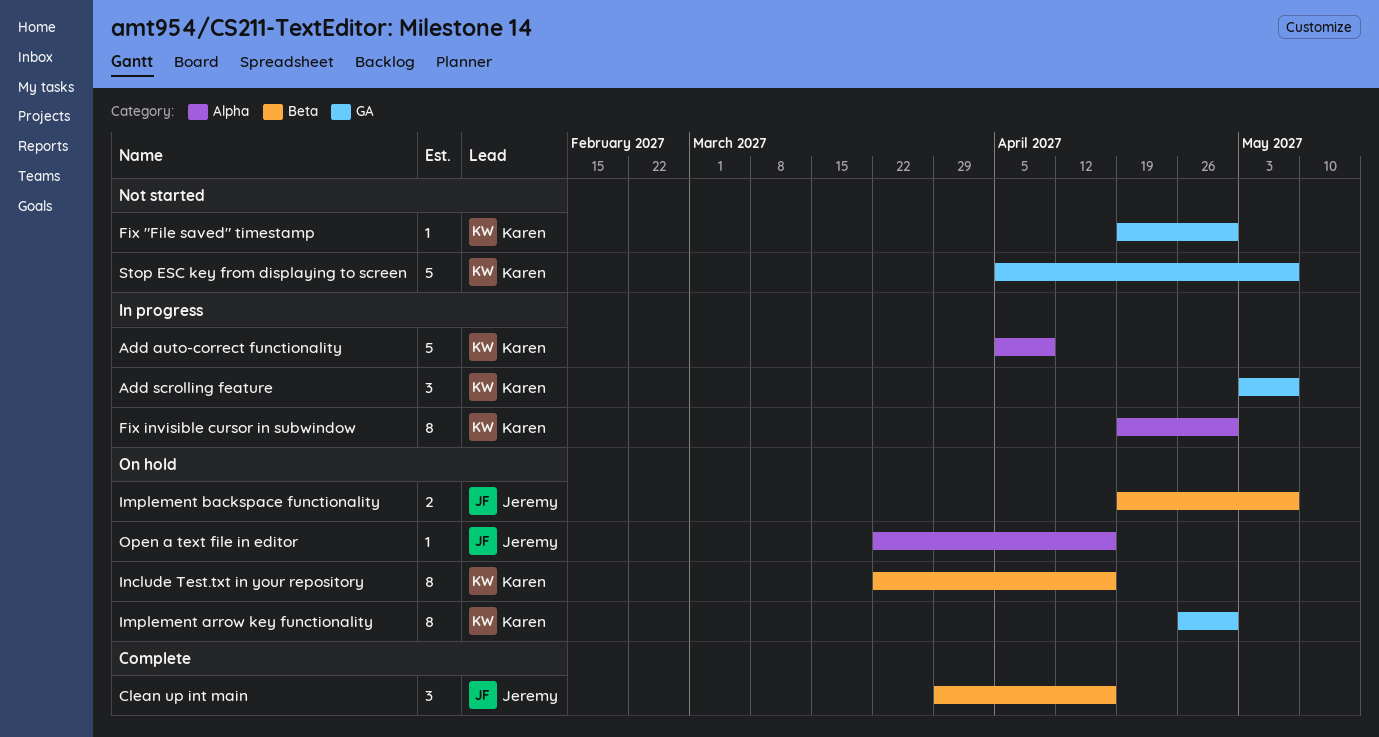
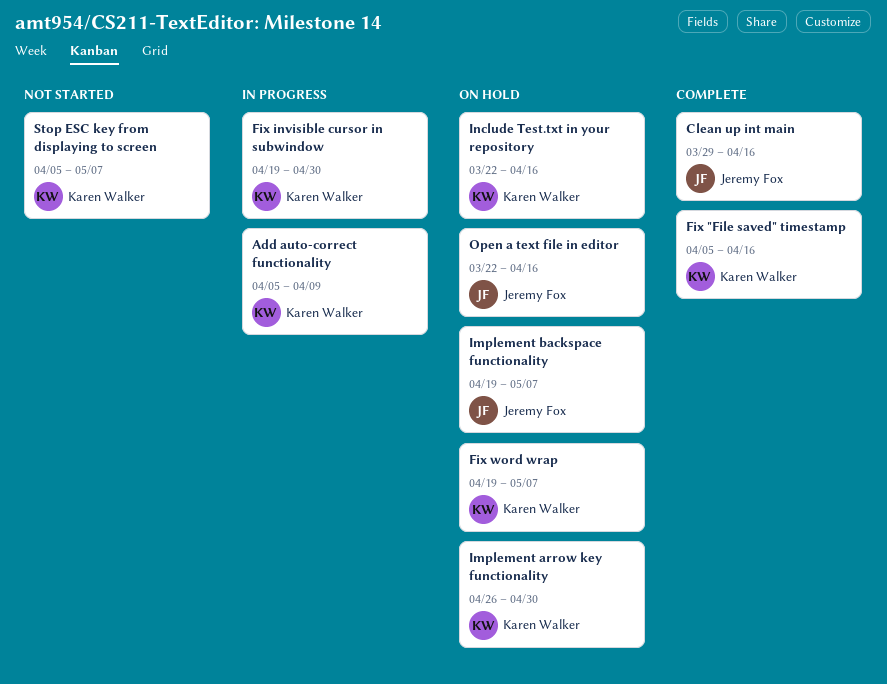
Add scrolling feature: present -> none
Fix "File saved" timestamp, status: Not started -> Complete
Fix "File saved" timestamp, start: Apr 19 -> Apr 5
Fix "File saved" timestamp, due: Apr 30 -> Apr 16
Fix word wrap: none -> present

